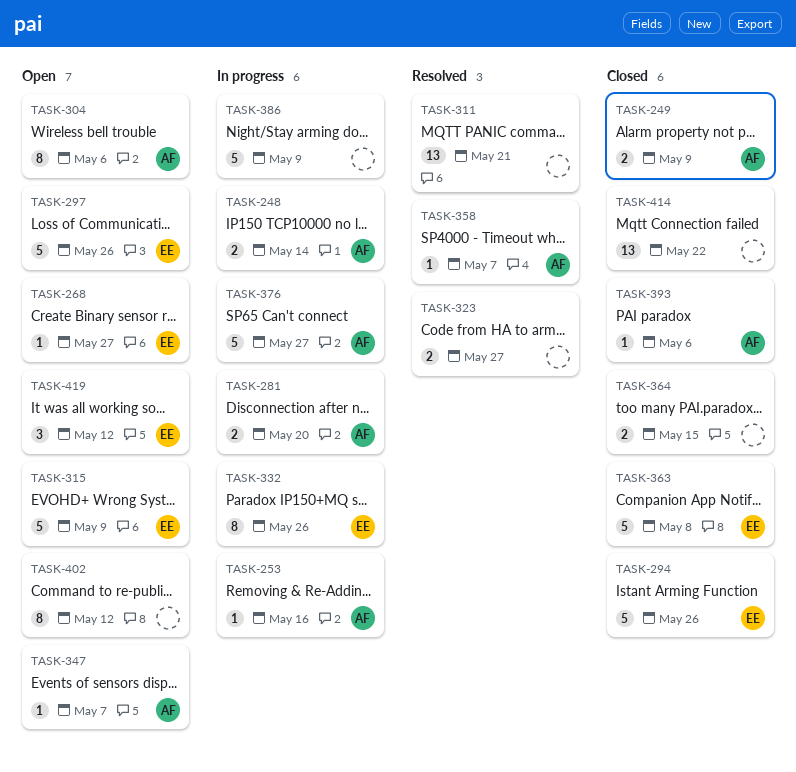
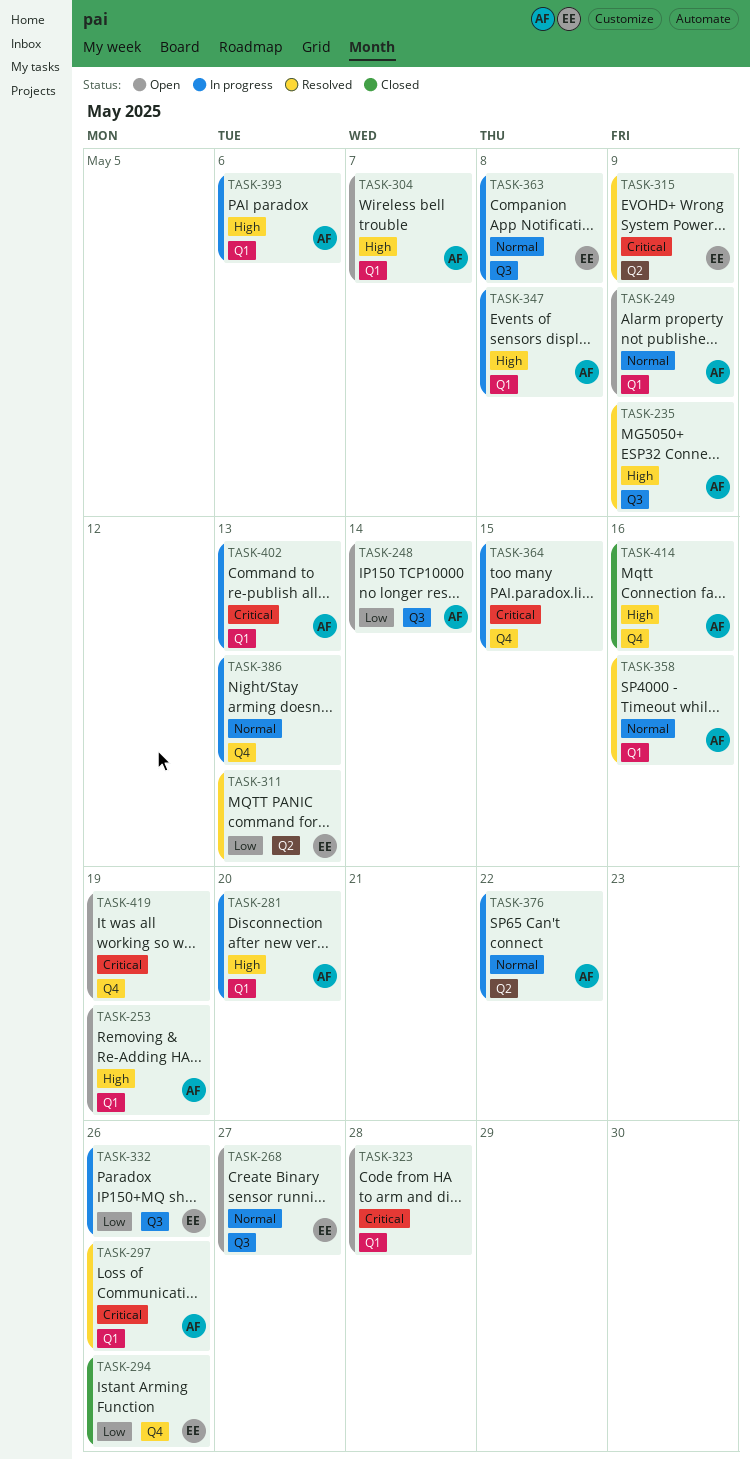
TASK-235: none -> present
TASK-248, status: In progress -> Open
TASK-249, status: Closed -> Open
TASK-253, status: In progress -> Open
TASK-253, due: May 16 -> May 19
TASK-297, status: Open -> Resolved
TASK-297, owner: EE -> AF
TASK-304, due: May 6 -> May 7
TASK-311, owner: none -> EE
TASK-311, due: May 21 -> May 13
TASK-315, status: Open -> Resolved
TASK-323, status: Resolved -> Open
TASK-323, due: May 27 -> May 28
TASK-347, status: Open -> In progress
TASK-347, due: May 7 -> May 8
TASK-358, due: May 7 -> May 16
TASK-363, status: Closed -> In progress
TASK-364, status: Closed -> In progress
TASK-376, due: May 27 -> May 22
TASK-386, due: May 9 -> May 13
TASK-393, status: Closed -> In progress
TASK-402, status: Open -> In progress
TASK-402, owner: none -> AF
TASK-402, due: May 12 -> May 13
TASK-414, owner: none -> AF
TASK-414, due: May 22 -> May 16
TASK-419, owner: EE -> none
TASK-419, due: May 12 -> May 19

